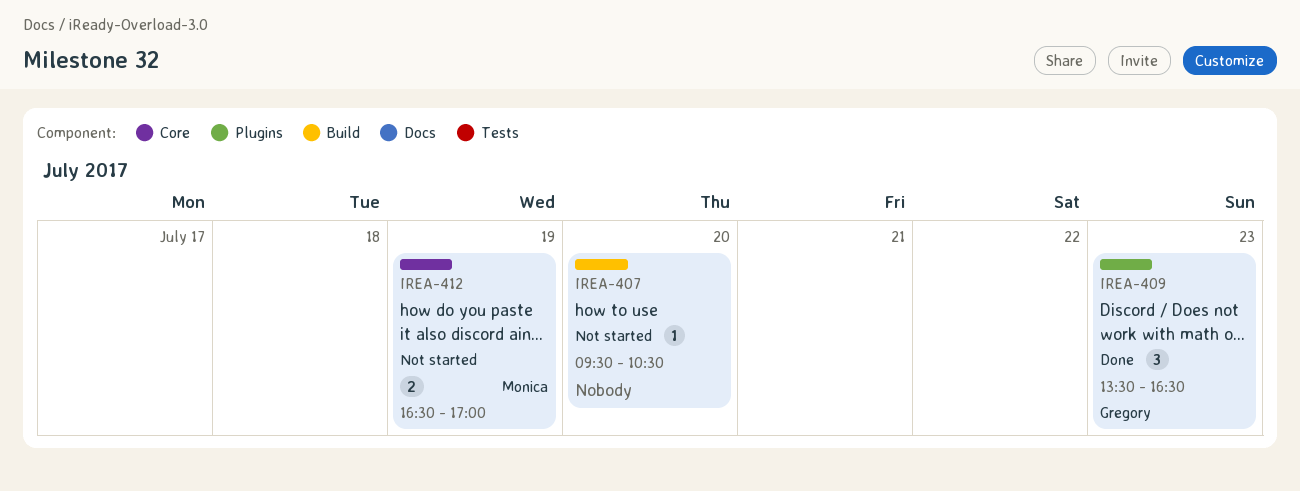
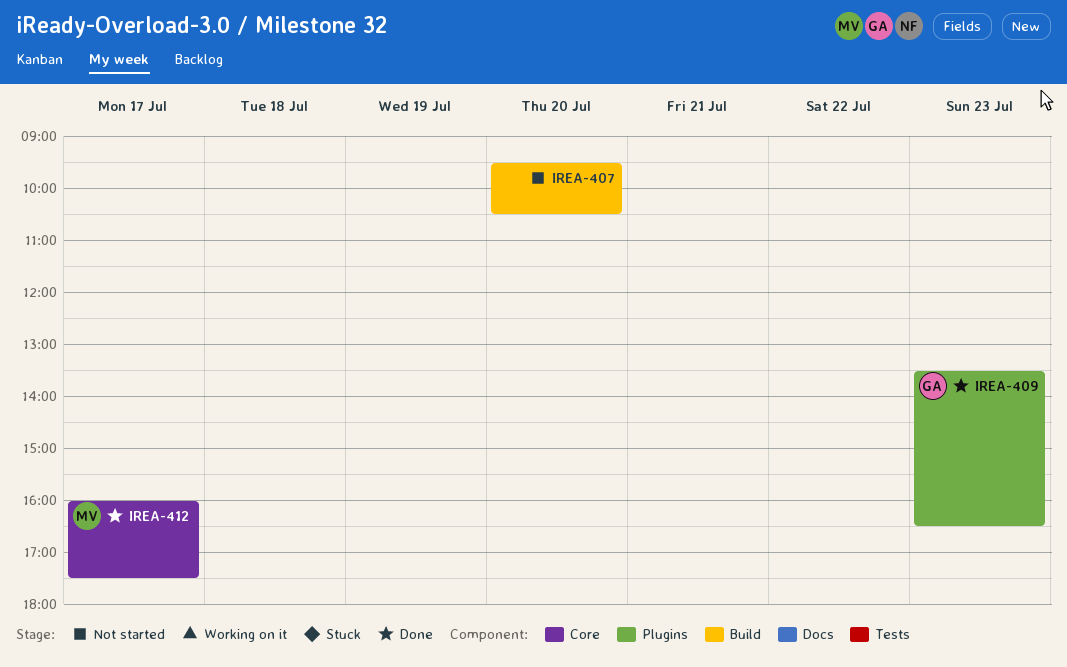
IREA-412, status: Not started -> Done
IREA-412, day: Jul 19 -> Jul 17
IREA-412, begins: 16:30 -> 16:00
IREA-412, ends: 17:00 -> 17:30

